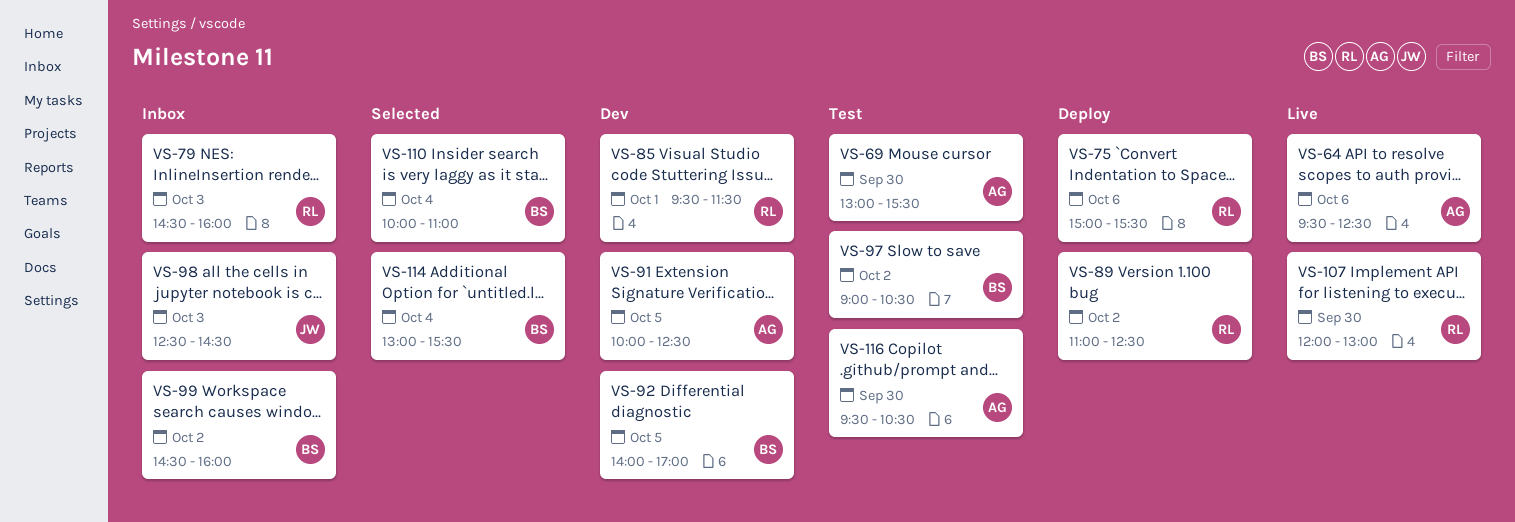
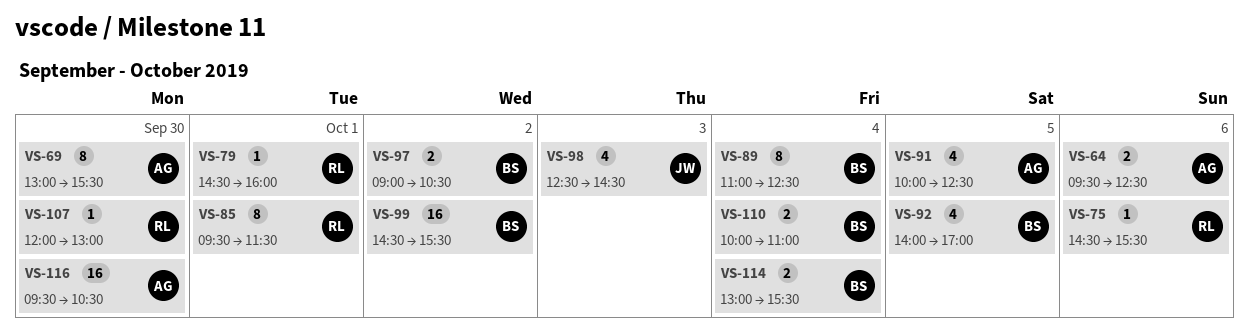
VS-75, begins: 15:00 -> 14:30
VS-79, day: Oct 3 -> Oct 1
VS-89, owner: RL -> BS
VS-89, day: Oct 2 -> Oct 4
VS-99, ends: 16:00 -> 15:30

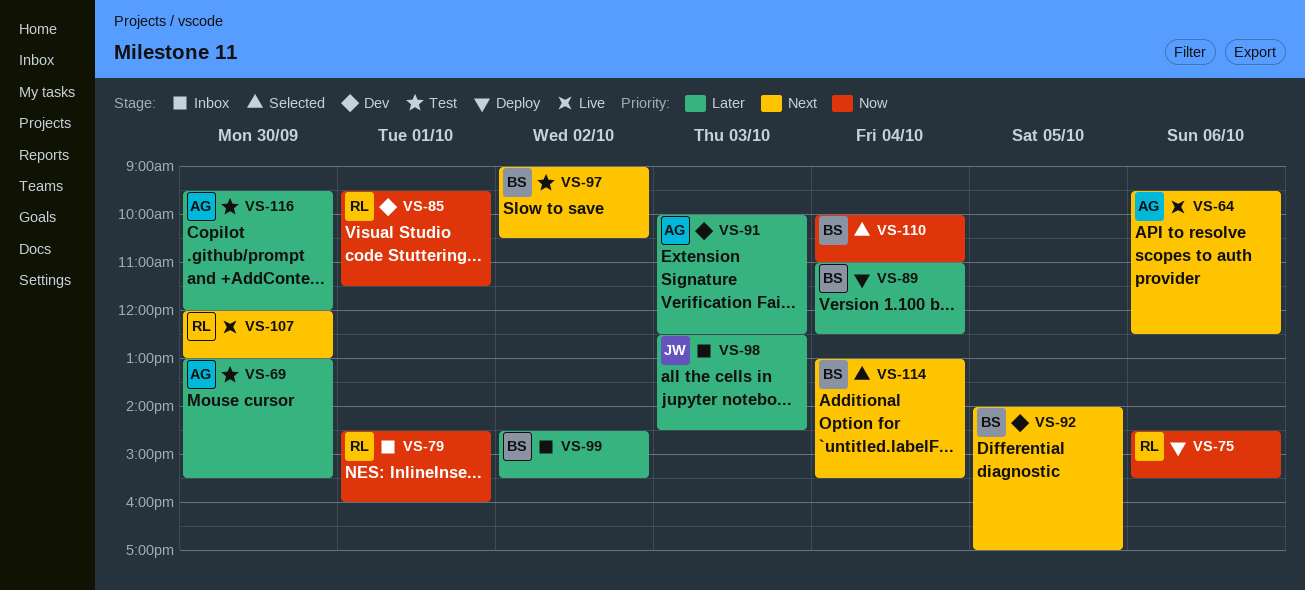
VS-91, day: Oct 5 -> Oct 3
VS-116, ends: 10:30 -> 12:00

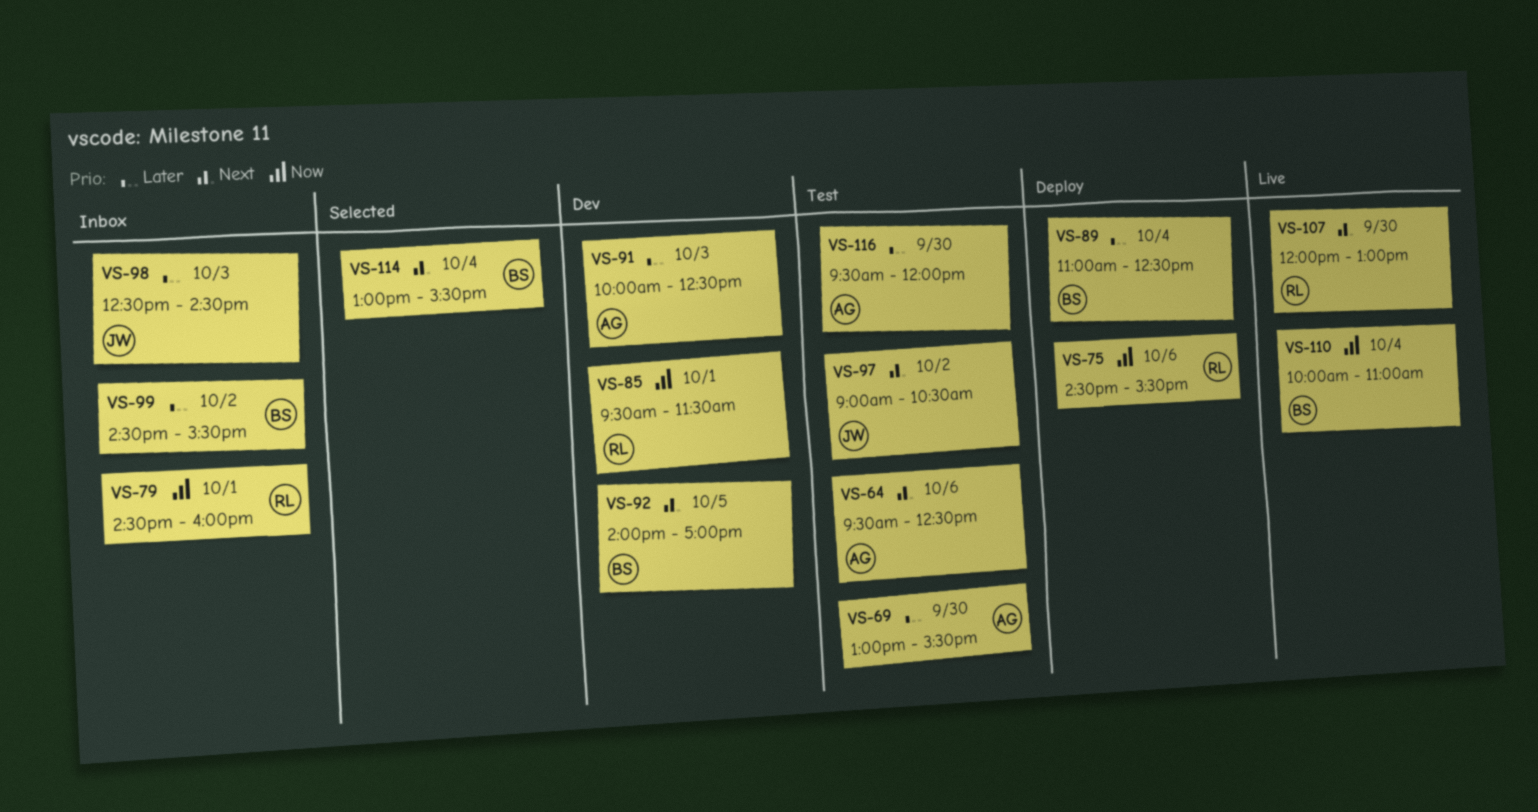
VS-64, status: Live -> Test
VS-97, owner: BS -> JW
VS-110, status: Selected -> Live

